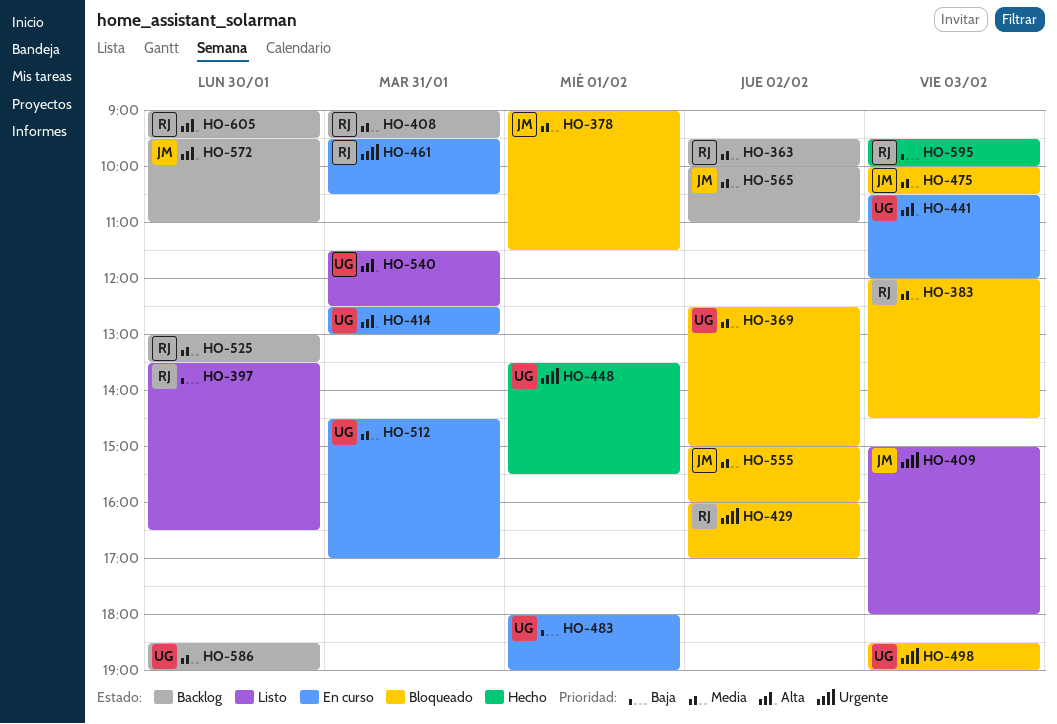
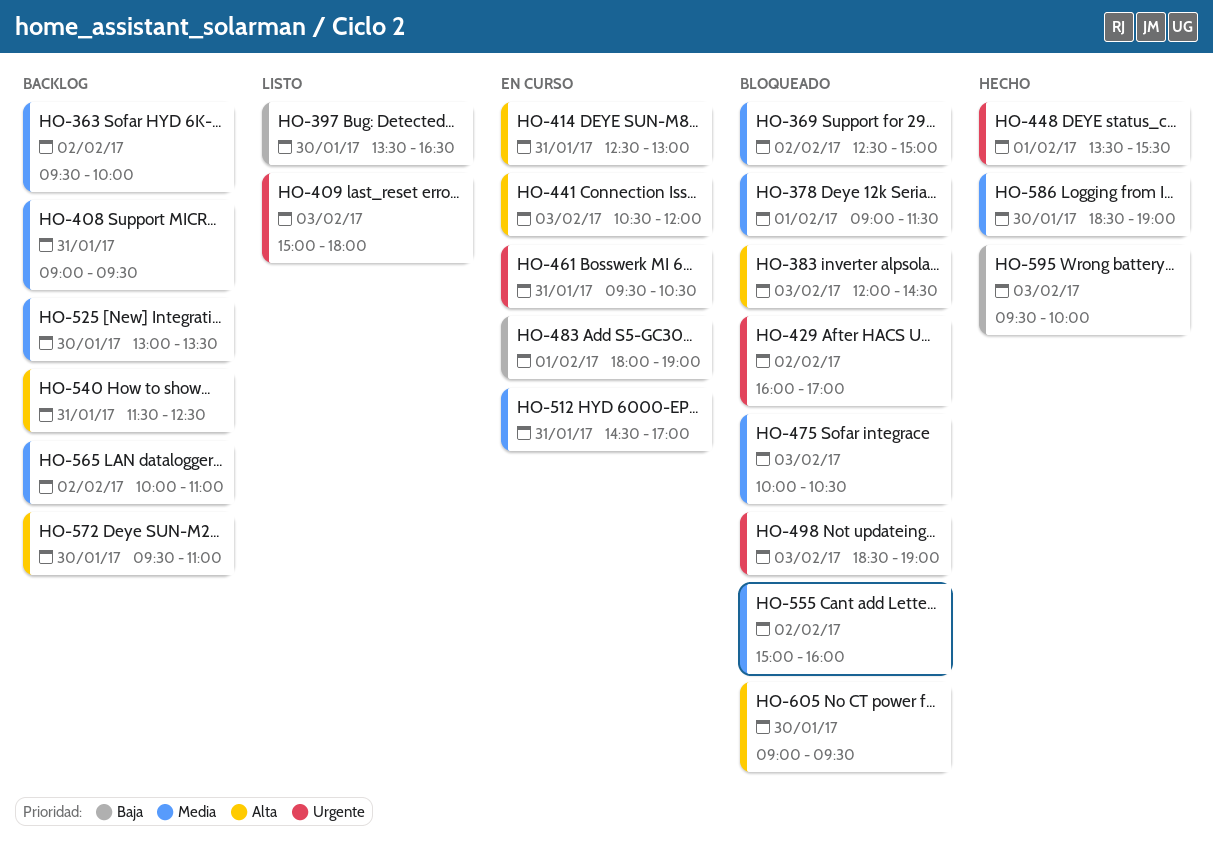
HO-383, priority: Media -> Alta
HO-540, status: Listo -> Backlog
HO-586, status: Backlog -> Hecho
HO-605, status: Backlog -> Bloqueado

